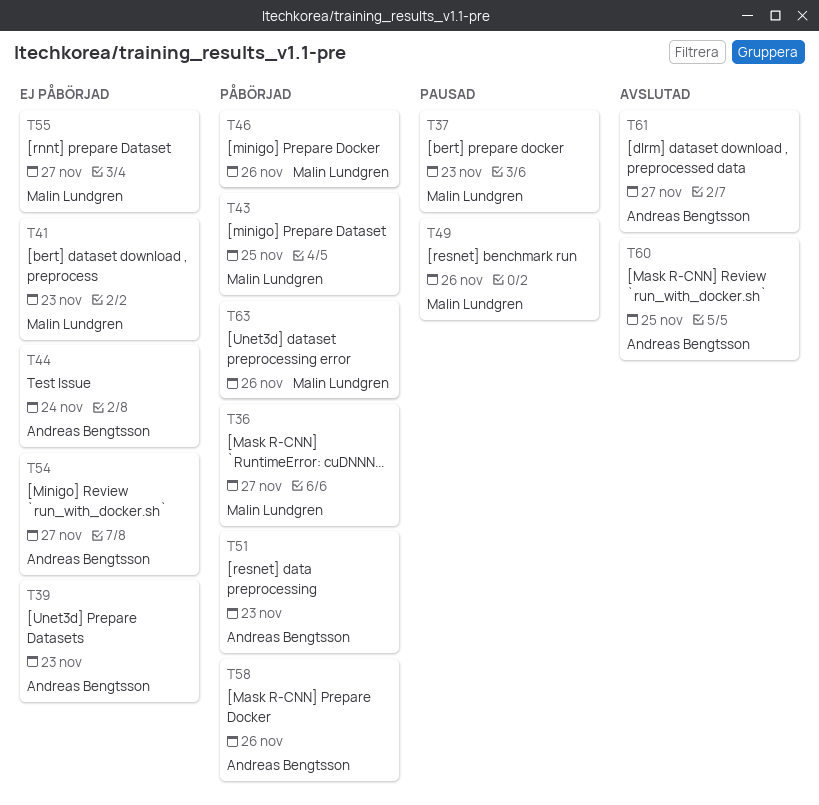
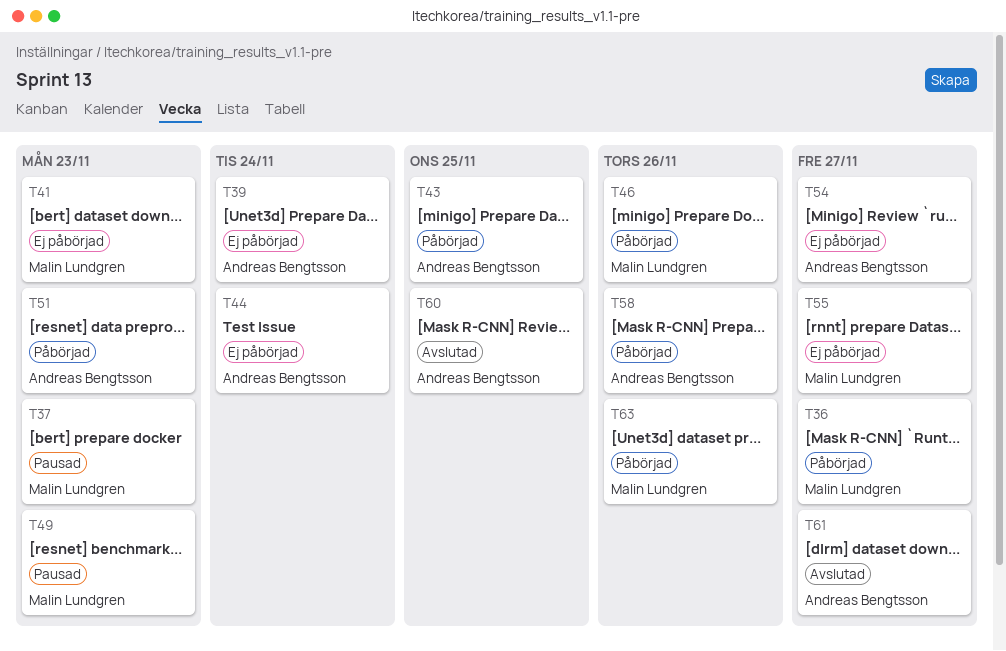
T39, due: Nov 23 -> Nov 24
T43, owner: Malin Lundgren -> Andreas Bengtsson
T49, due: Nov 26 -> Nov 23

